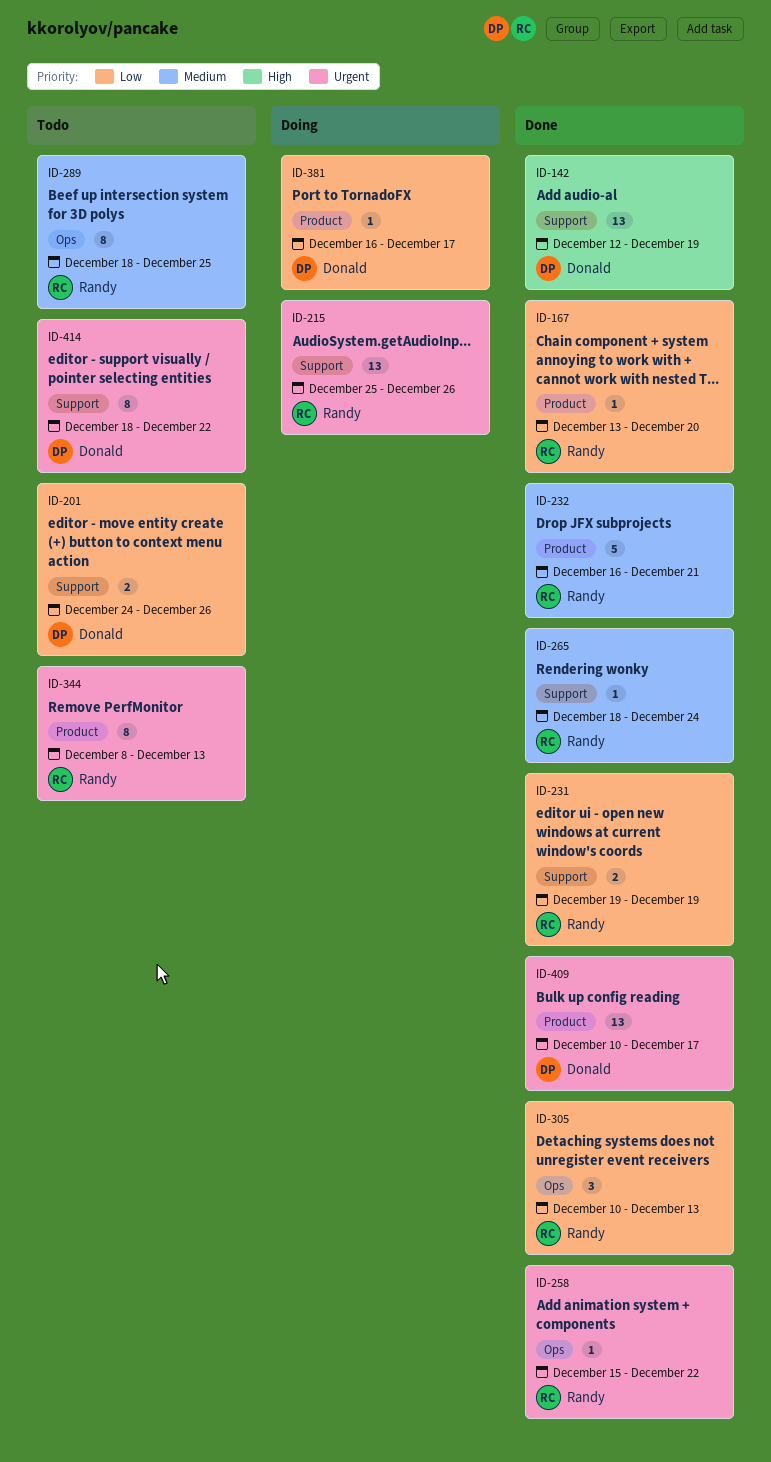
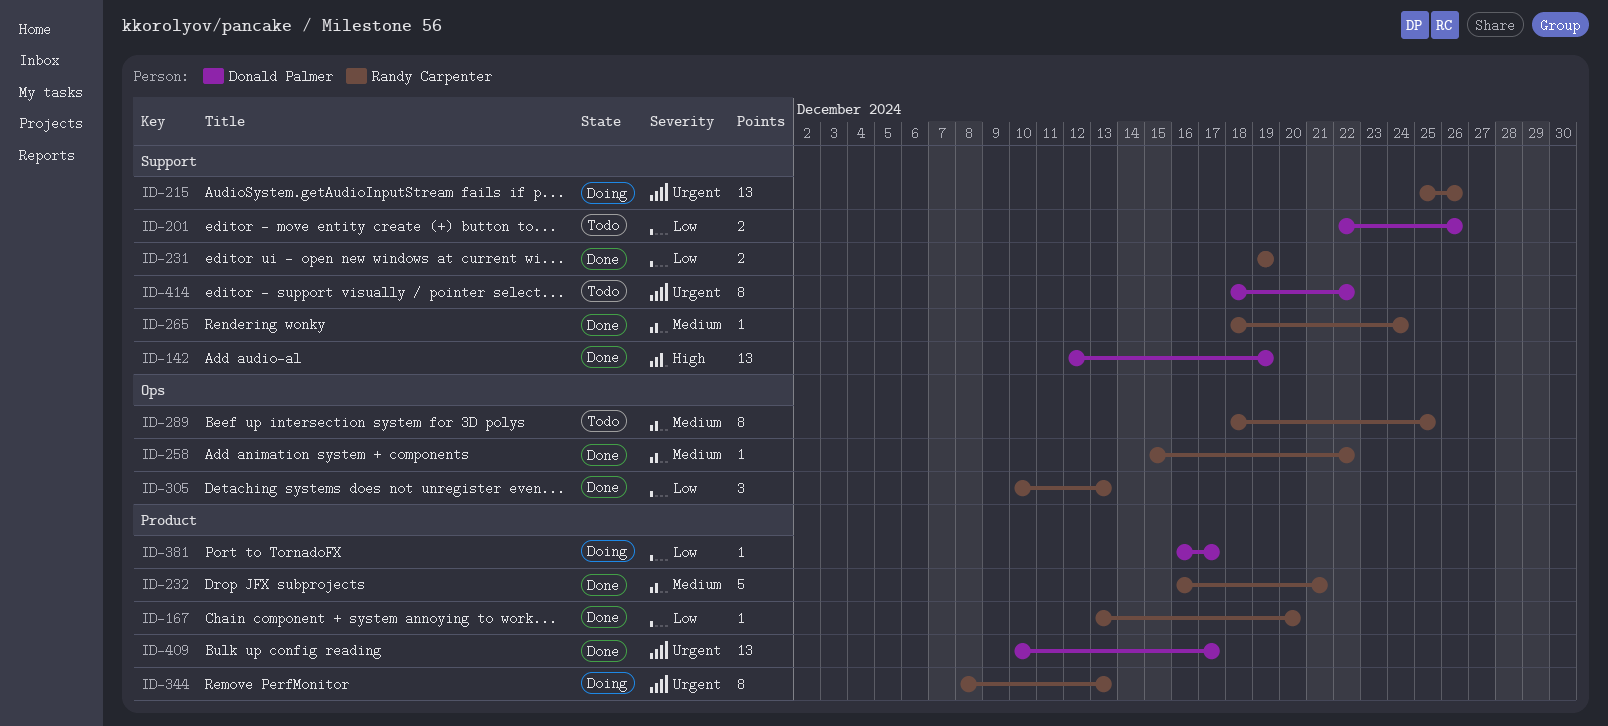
ID-201, start: Dec 24 -> Dec 22
ID-258, priority: Urgent -> Medium
ID-344, status: Todo -> Doing

